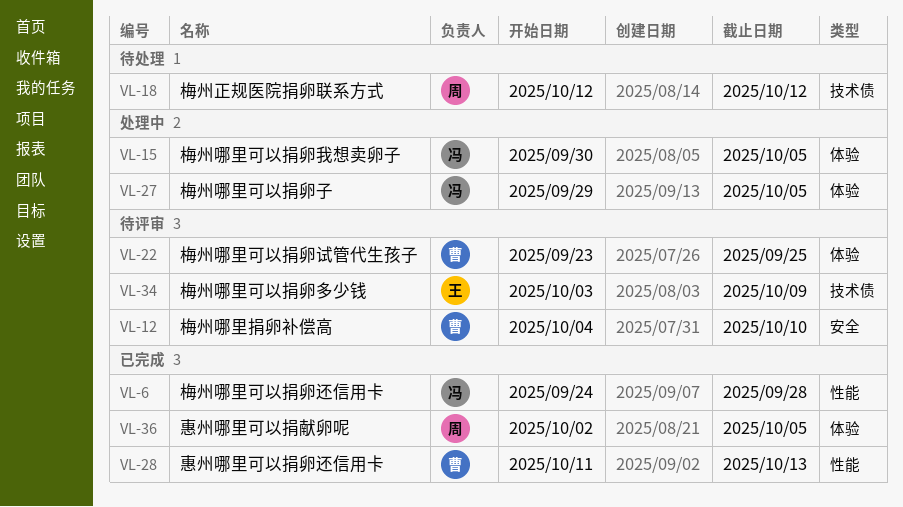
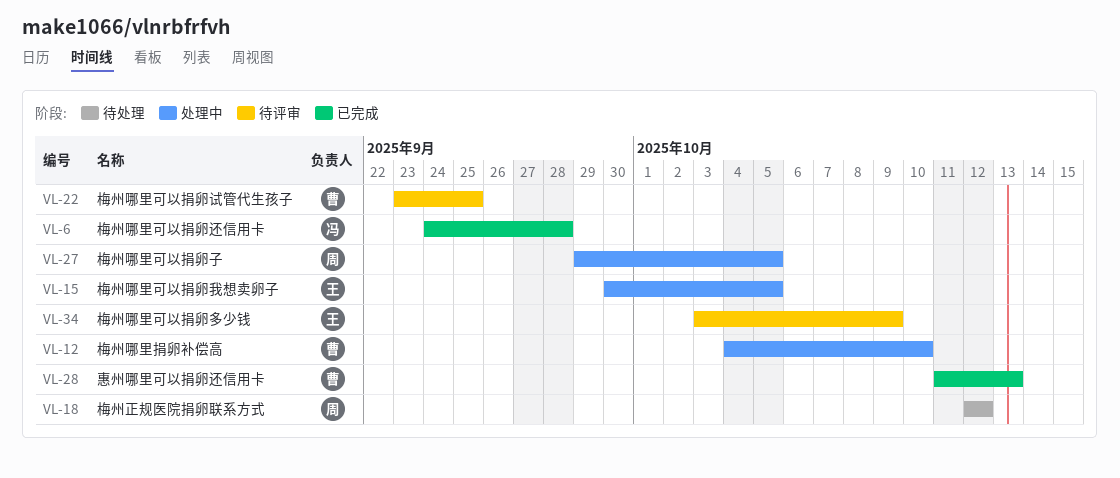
VL-12, status: 待评审 -> 处理中
VL-15, owner: 冯 -> 王
VL-27, owner: 冯 -> 周
VL-36: present -> none

